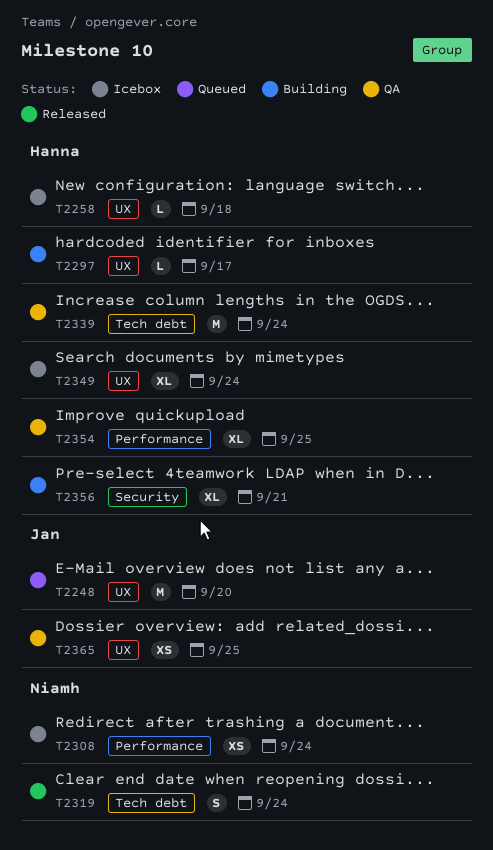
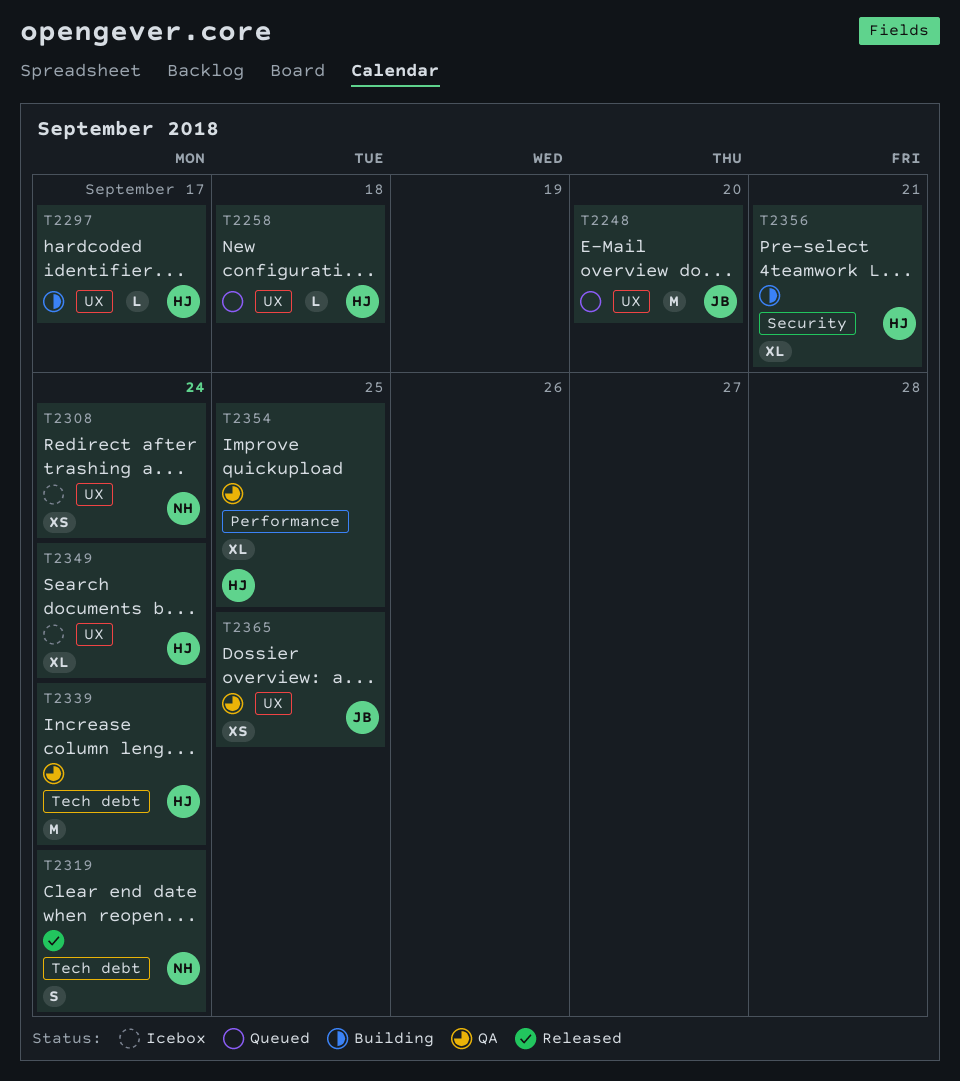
T2258, status: Icebox -> Queued
T2308, label: Performance -> UX

